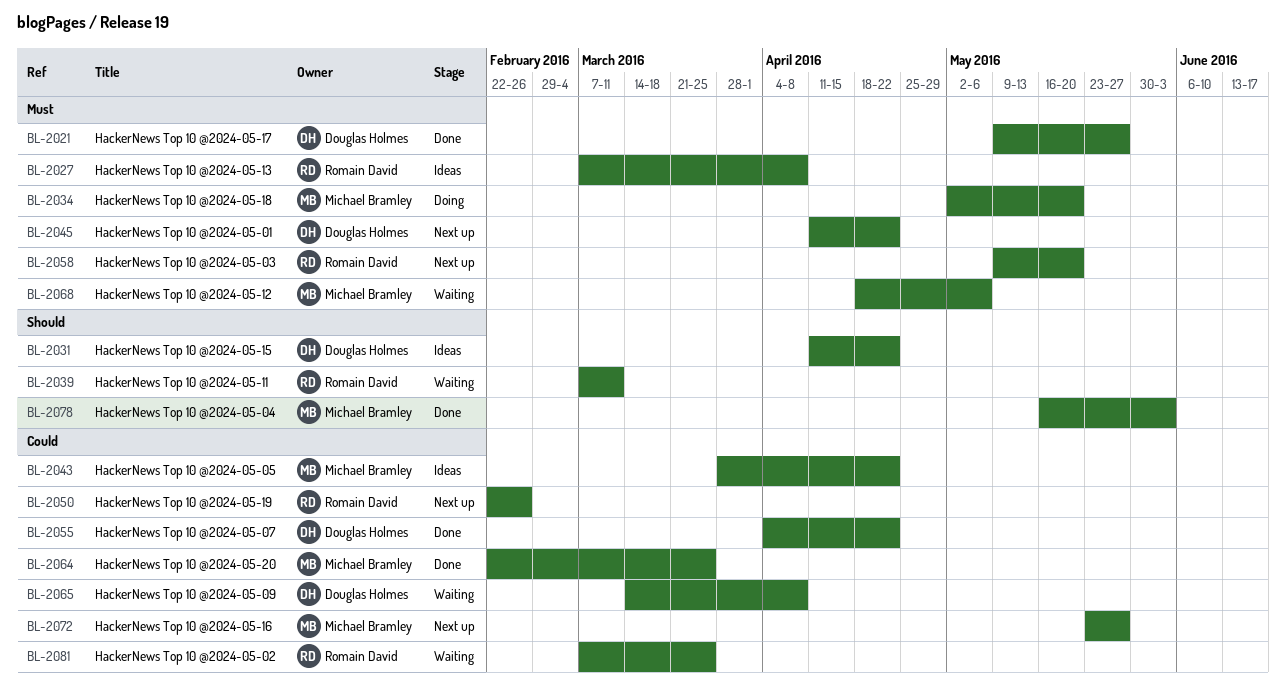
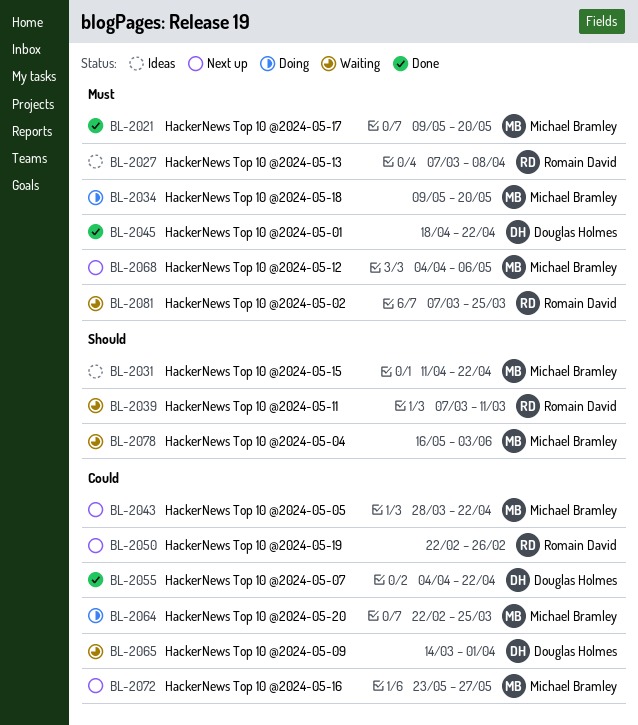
BL-2021, owner: Douglas Holmes -> Michael Bramley
BL-2021, due: May 27 -> May 20
BL-2031, owner: Douglas Holmes -> Michael Bramley
BL-2034, start: May 2 -> May 9
BL-2043, status: Ideas -> Next up
BL-2045, status: Next up -> Done
BL-2045, start: Apr 11 -> Apr 18
BL-2058: present -> none
BL-2064, status: Done -> Doing
BL-2065, due: Apr 8 -> Apr 1
BL-2068, status: Waiting -> Next up
BL-2068, start: Apr 18 -> Apr 4
BL-2078, status: Done -> Waiting
BL-2081, priority: Could -> Must

